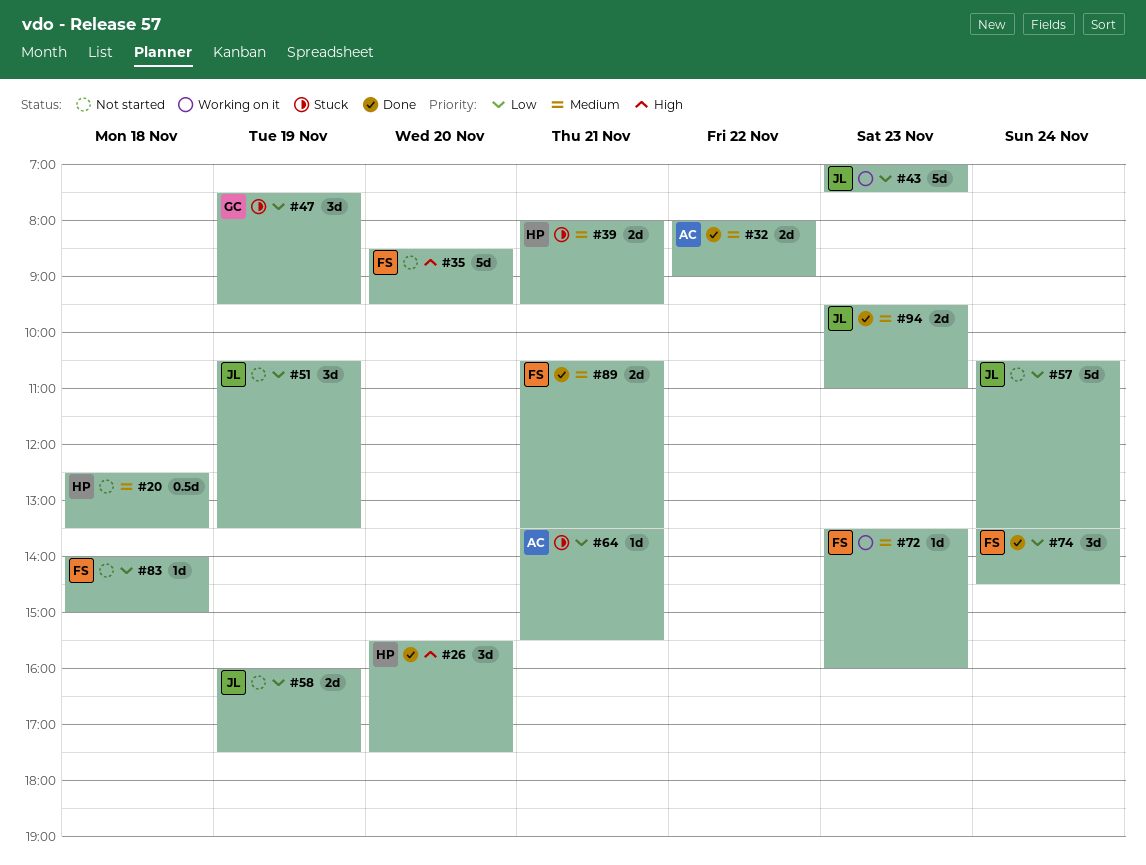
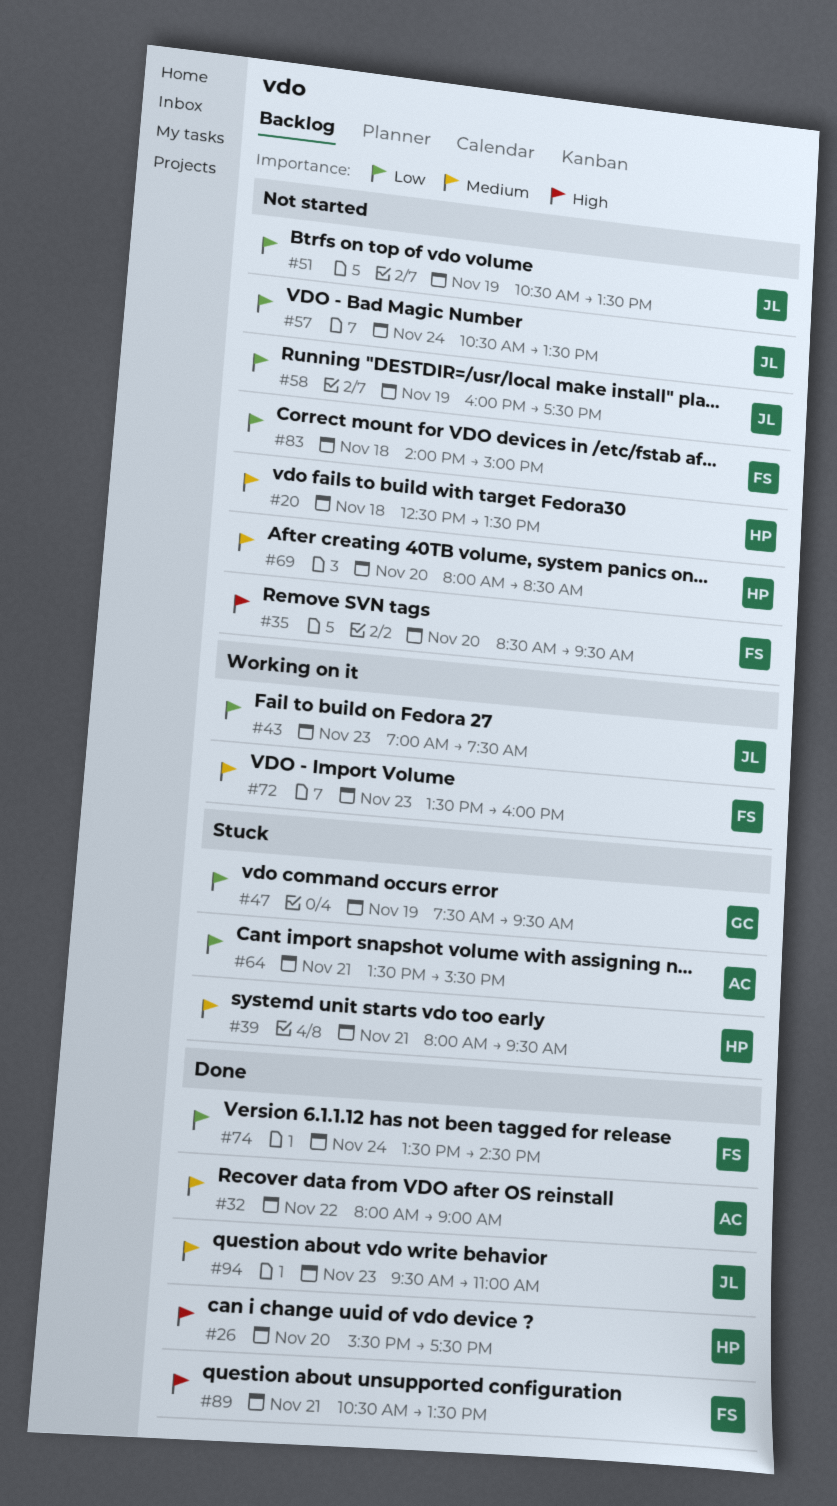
#69: none -> present
#89, priority: Medium -> High

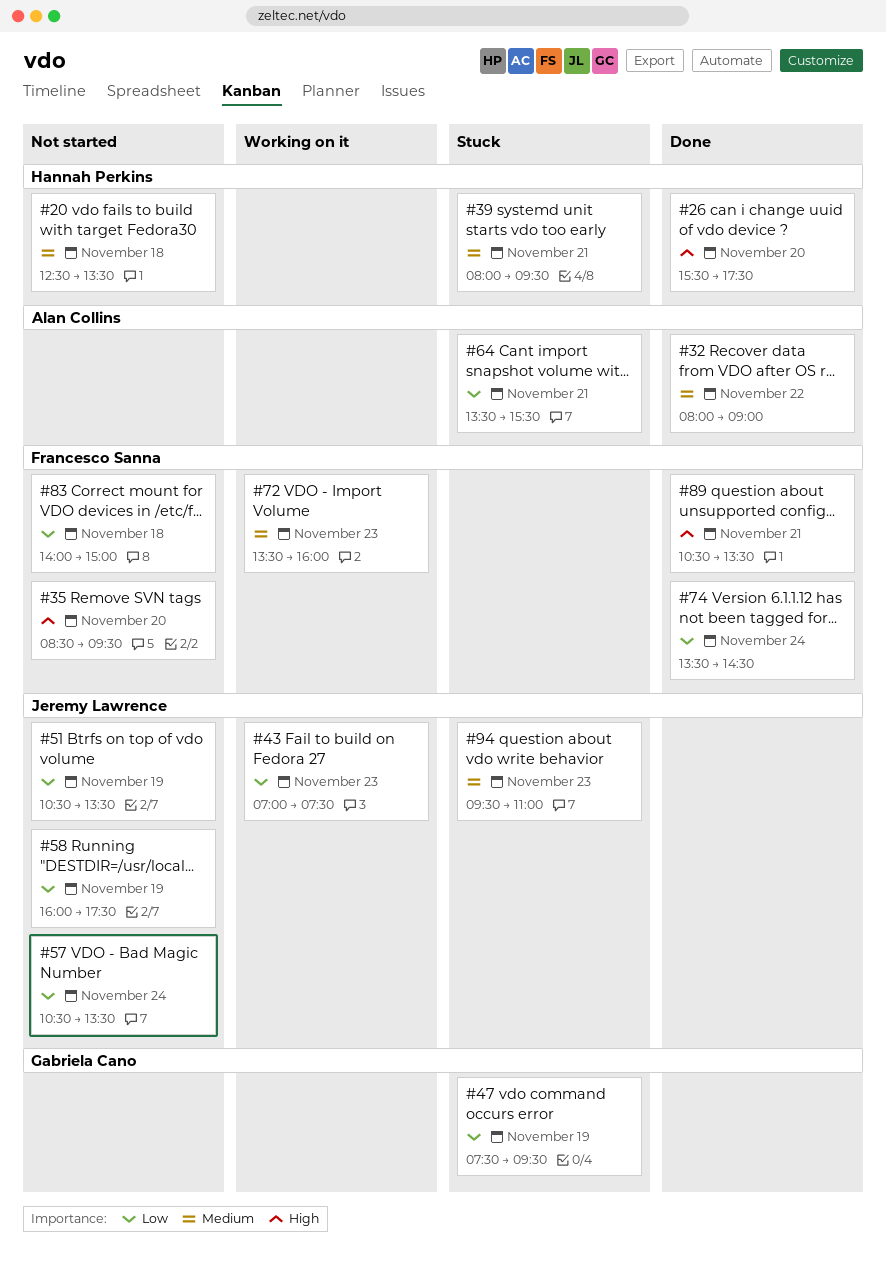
#69: present -> none
#94, status: Done -> Stuck

